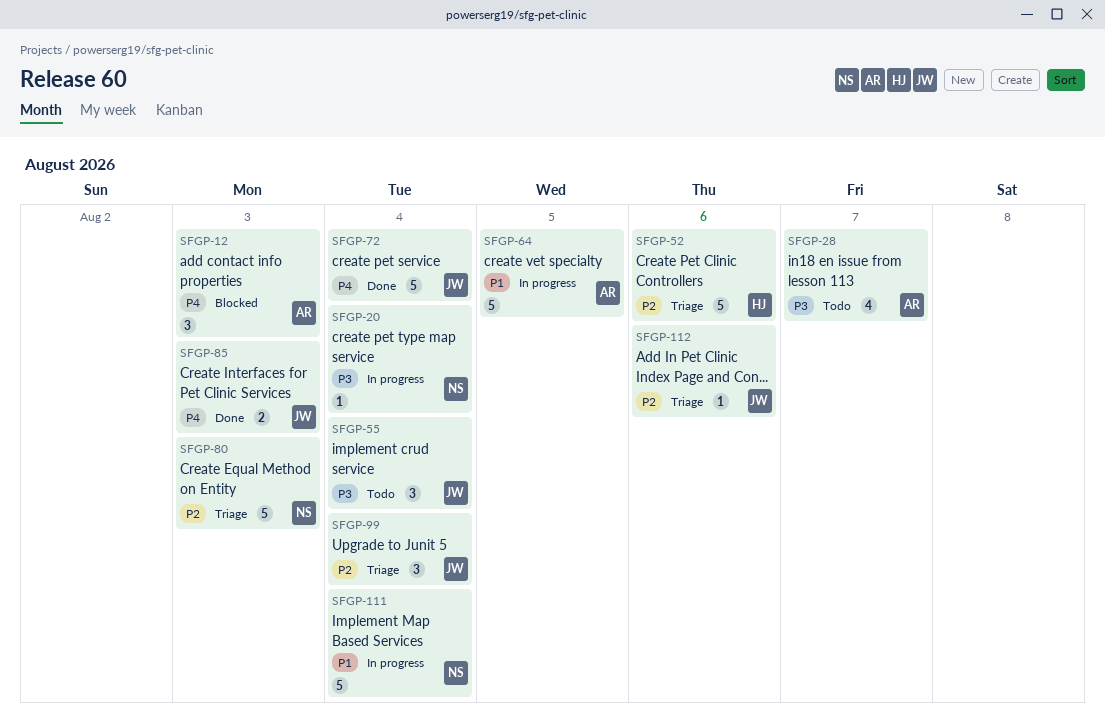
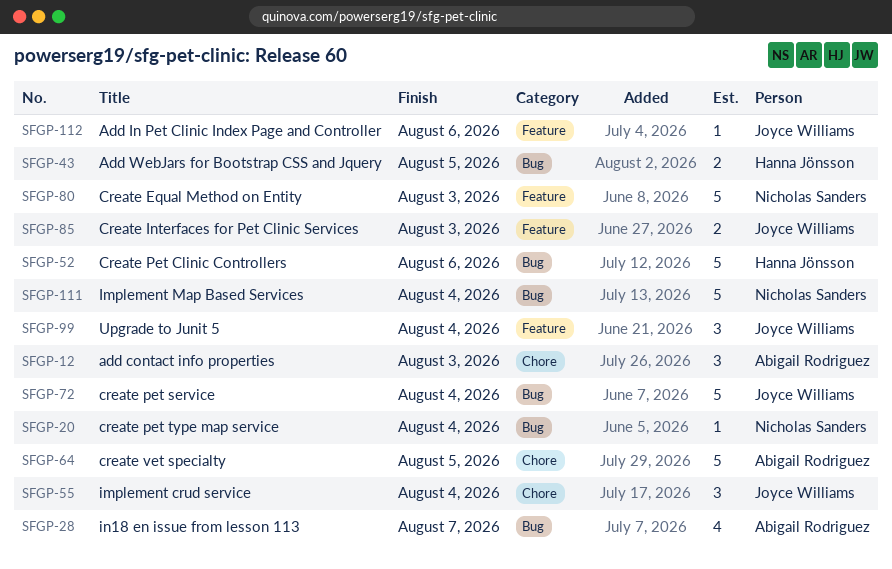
SFGP-43: none -> present

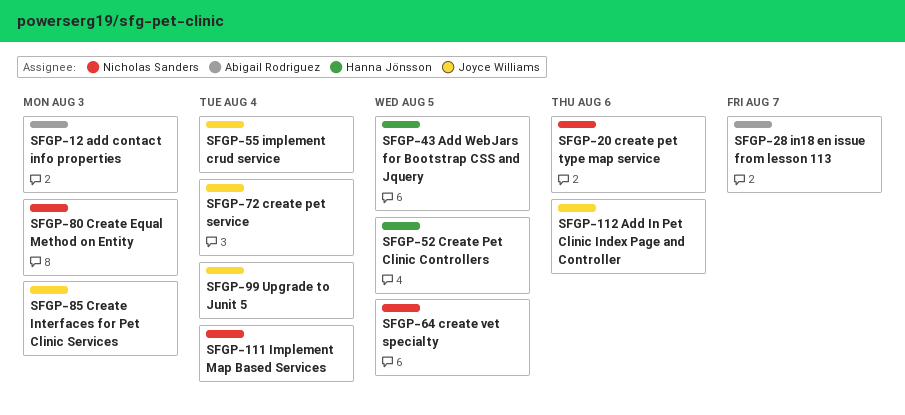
SFGP-20, due: Aug 4 -> Aug 6
SFGP-52, due: Aug 6 -> Aug 5
SFGP-64, owner: Abigail Rodriguez -> Nicholas Sanders

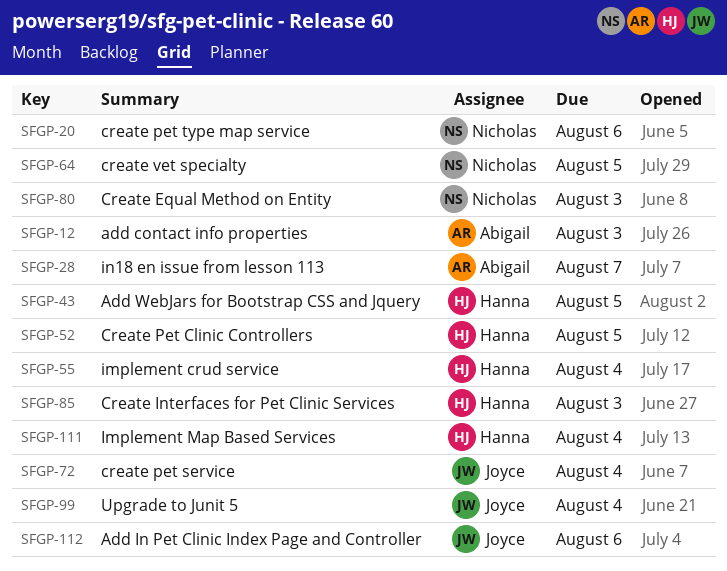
SFGP-55, owner: Joyce Williams -> Hanna Jönsson
SFGP-85, owner: Joyce Williams -> Hanna Jönsson
SFGP-111, owner: Nicholas Sanders -> Hanna Jönsson

